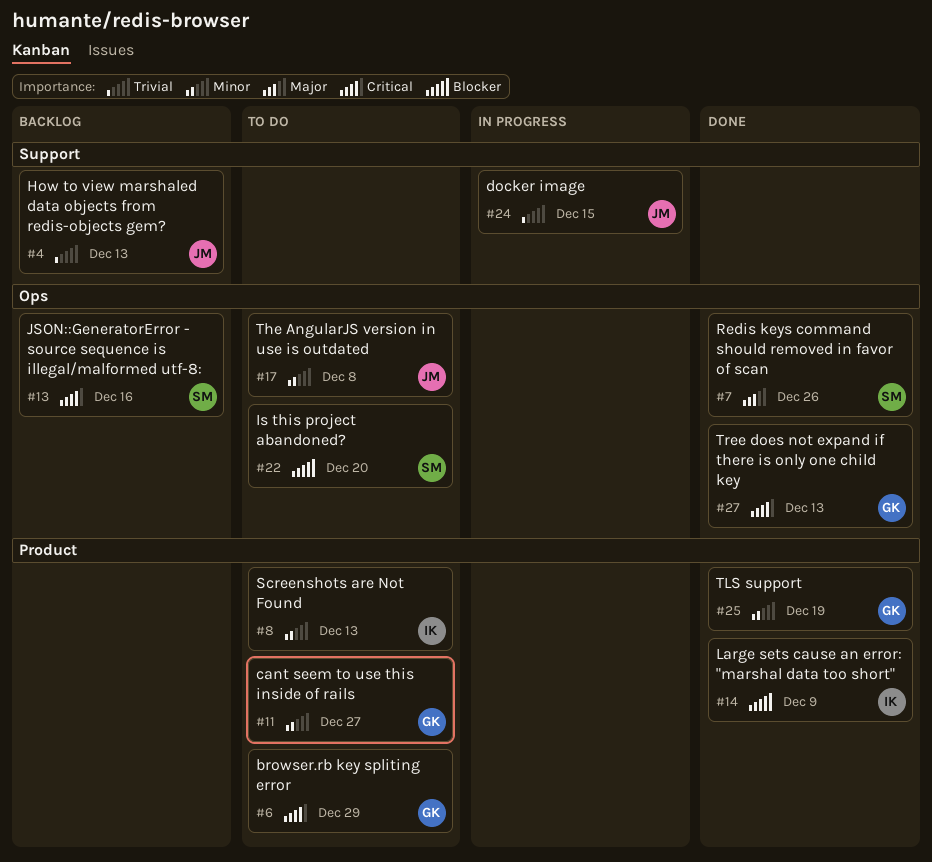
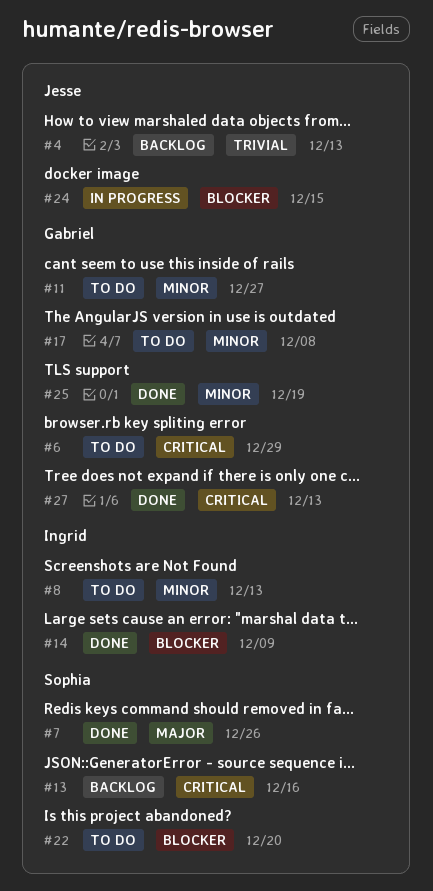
#17, owner: Jesse -> Gabriel
#24, priority: Trivial -> Blocker

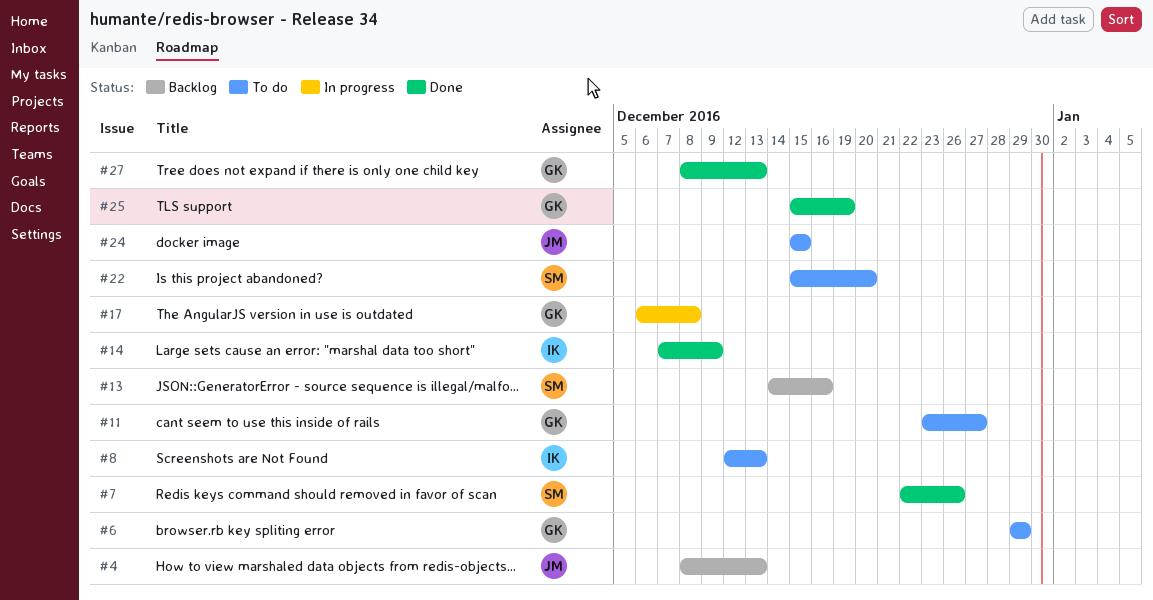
#17, status: To do -> In progress
#24, status: In progress -> To do

